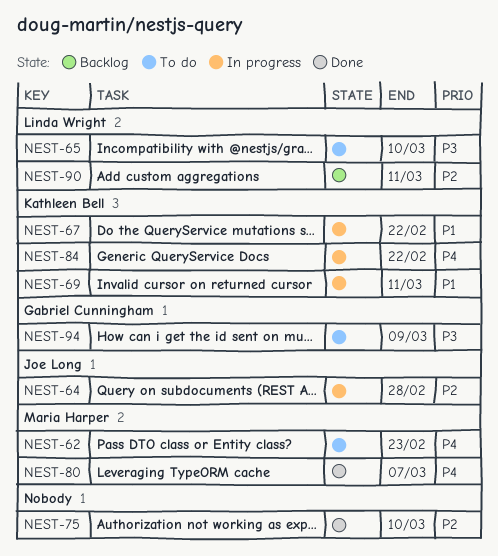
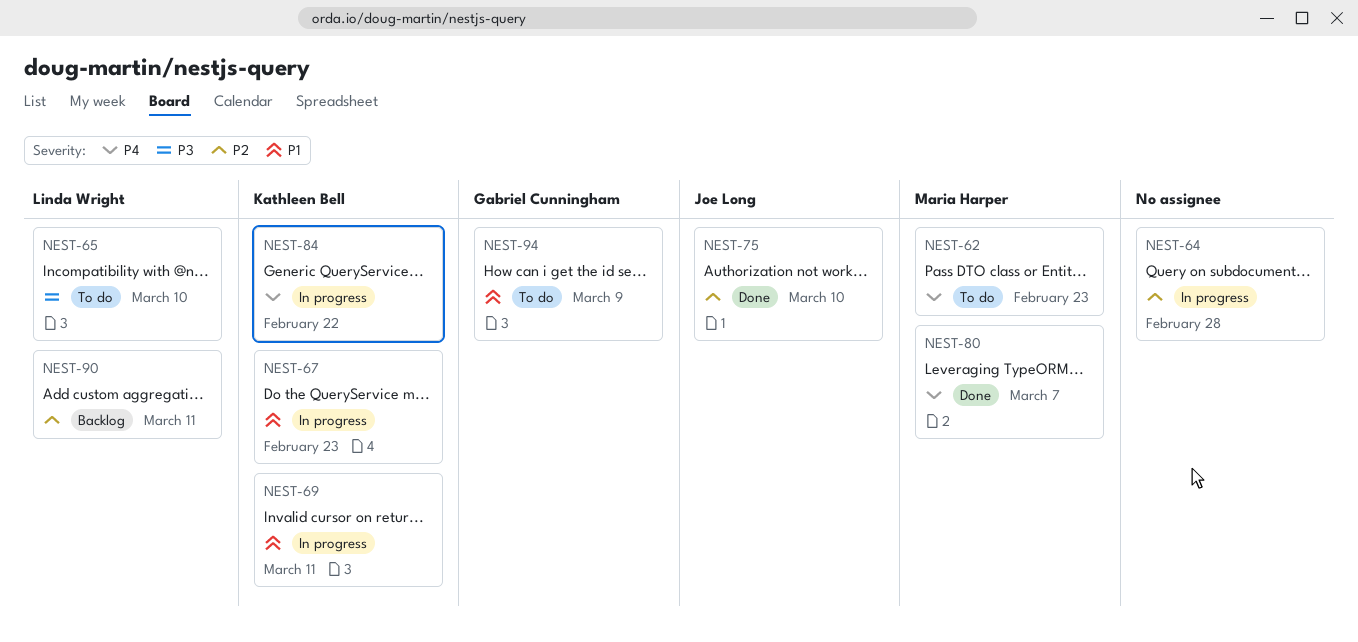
NEST-64, owner: Joe Long -> none
NEST-67, due: Feb 22 -> Feb 23
NEST-75, owner: none -> Joe Long
NEST-94, priority: P3 -> P1

